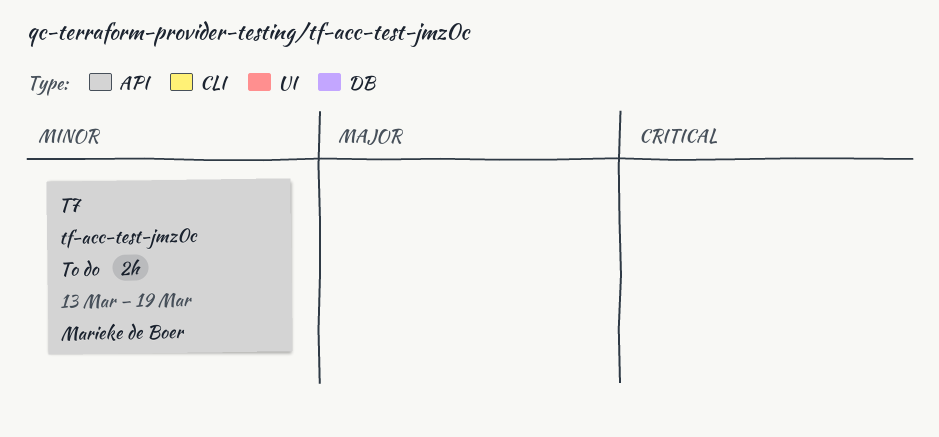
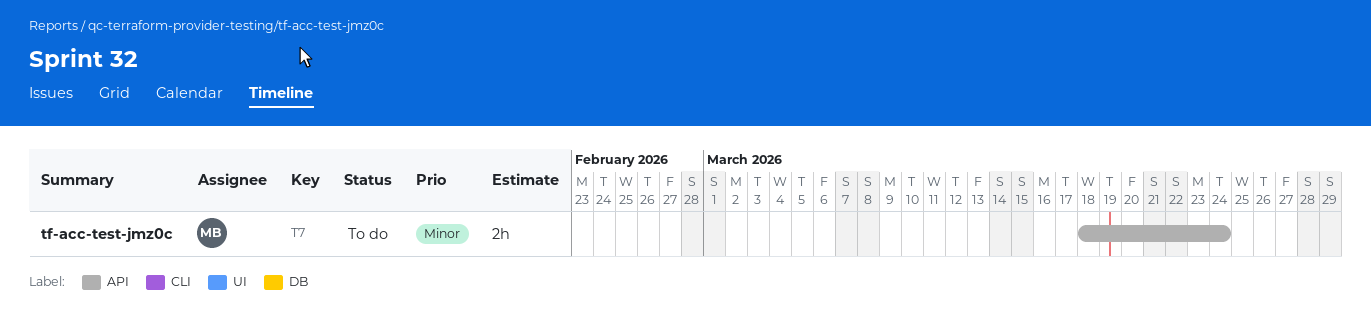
T7, start: Mar 13 -> Mar 18
T7, due: Mar 19 -> Mar 24

